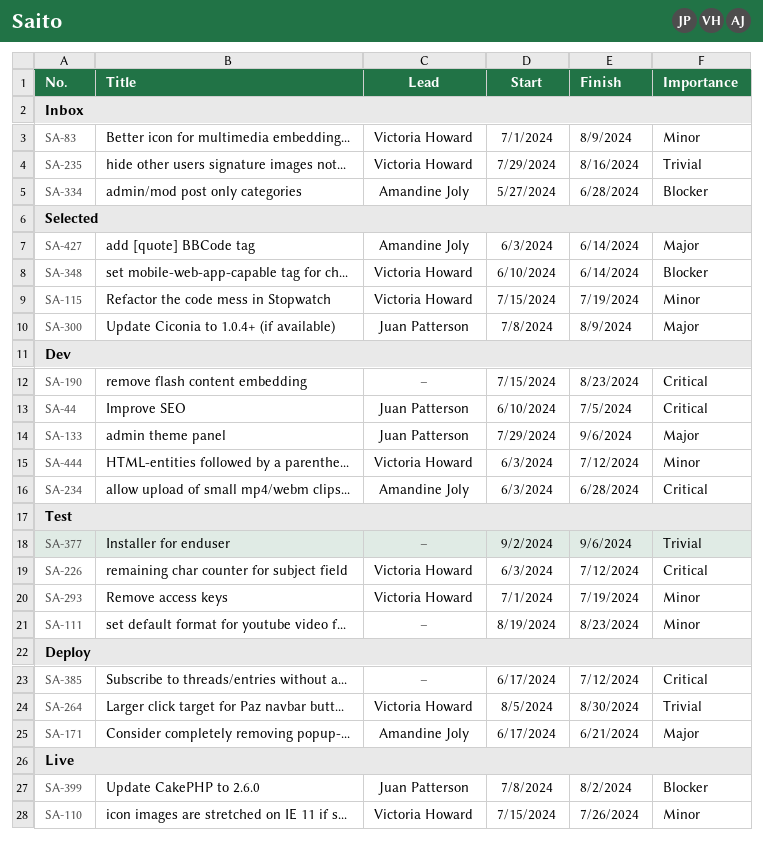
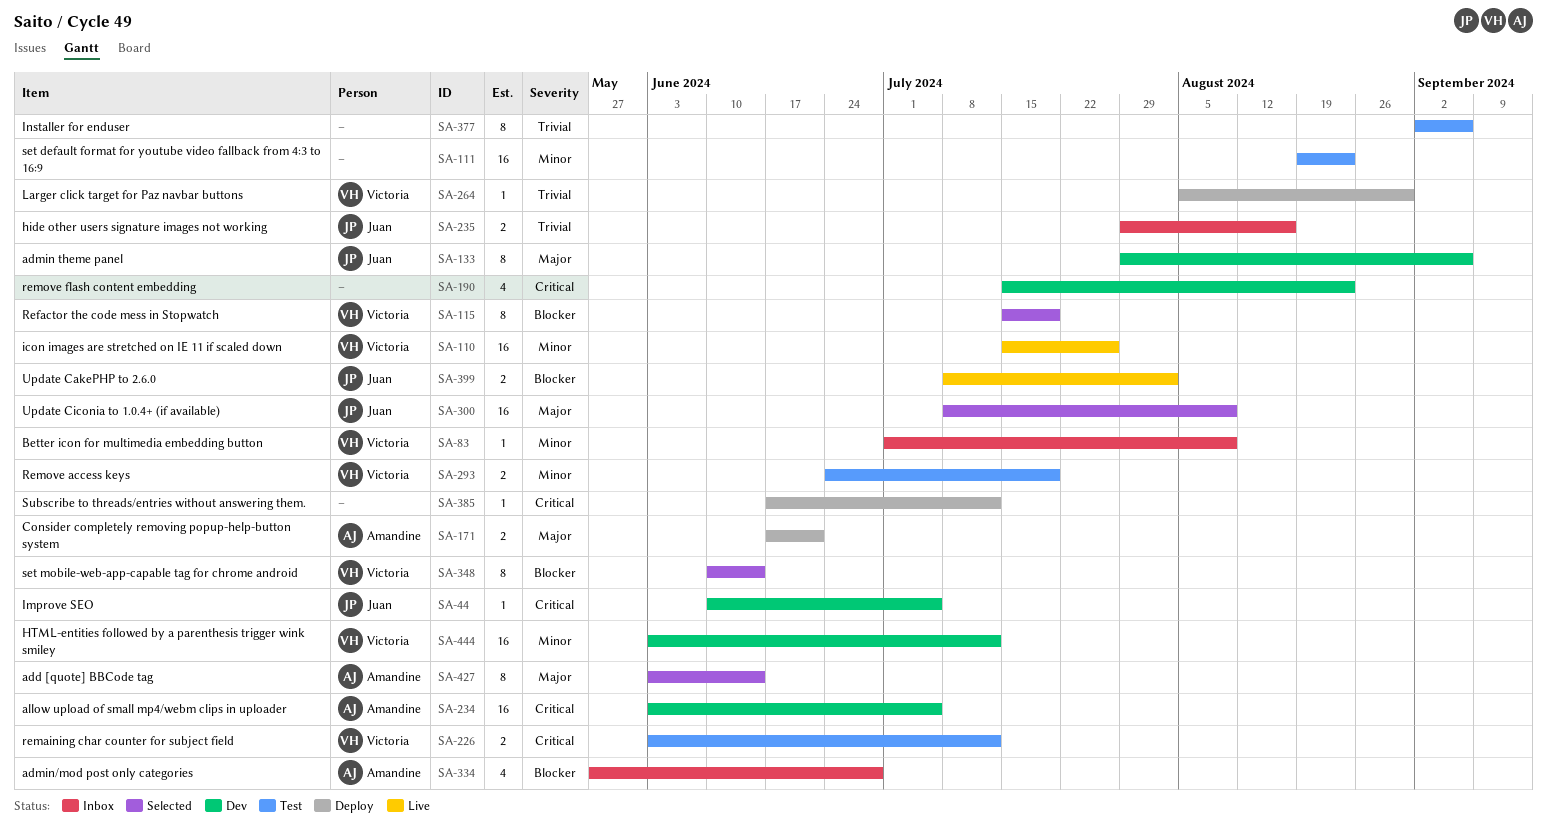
SA-115, priority: Minor -> Blocker
SA-234, due: Jun 28 -> Jul 5
SA-235, owner: Victoria Howard -> Juan Patterson
SA-293, start: Jul 1 -> Jun 24

